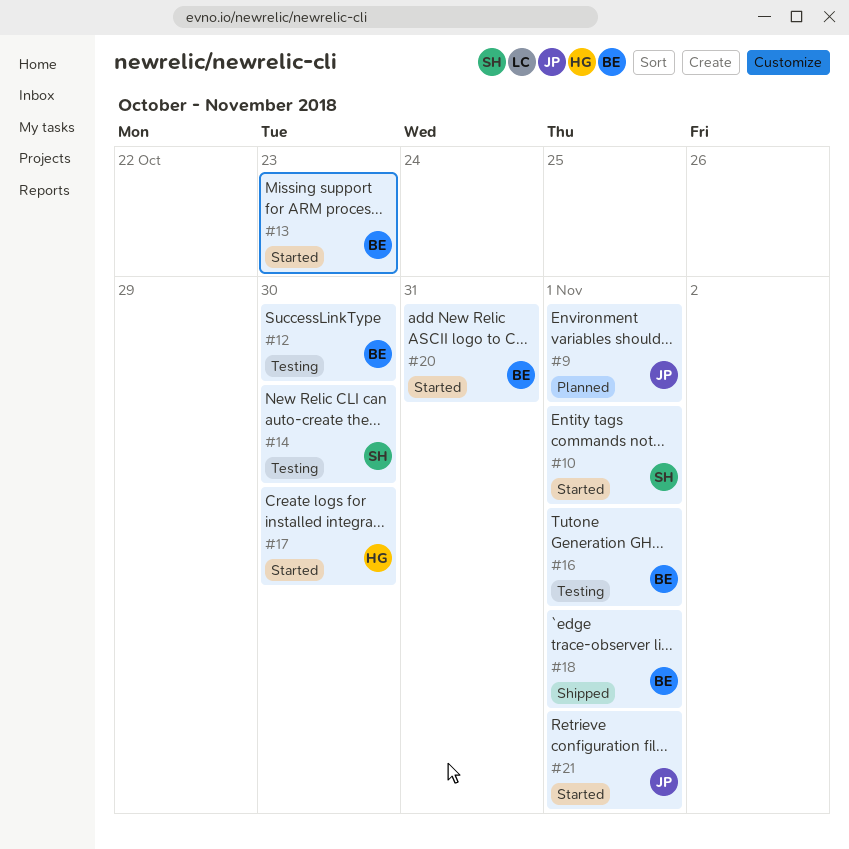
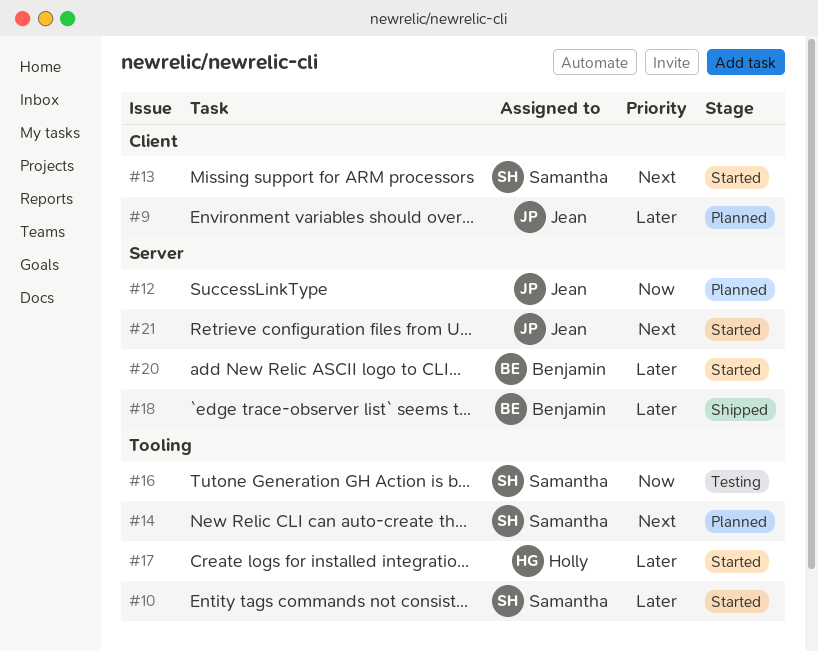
#12, status: Testing -> Planned
#12, owner: Benjamin -> Jean
#13, owner: Benjamin -> Samantha
#14, status: Testing -> Planned
#16, owner: Benjamin -> Samantha

